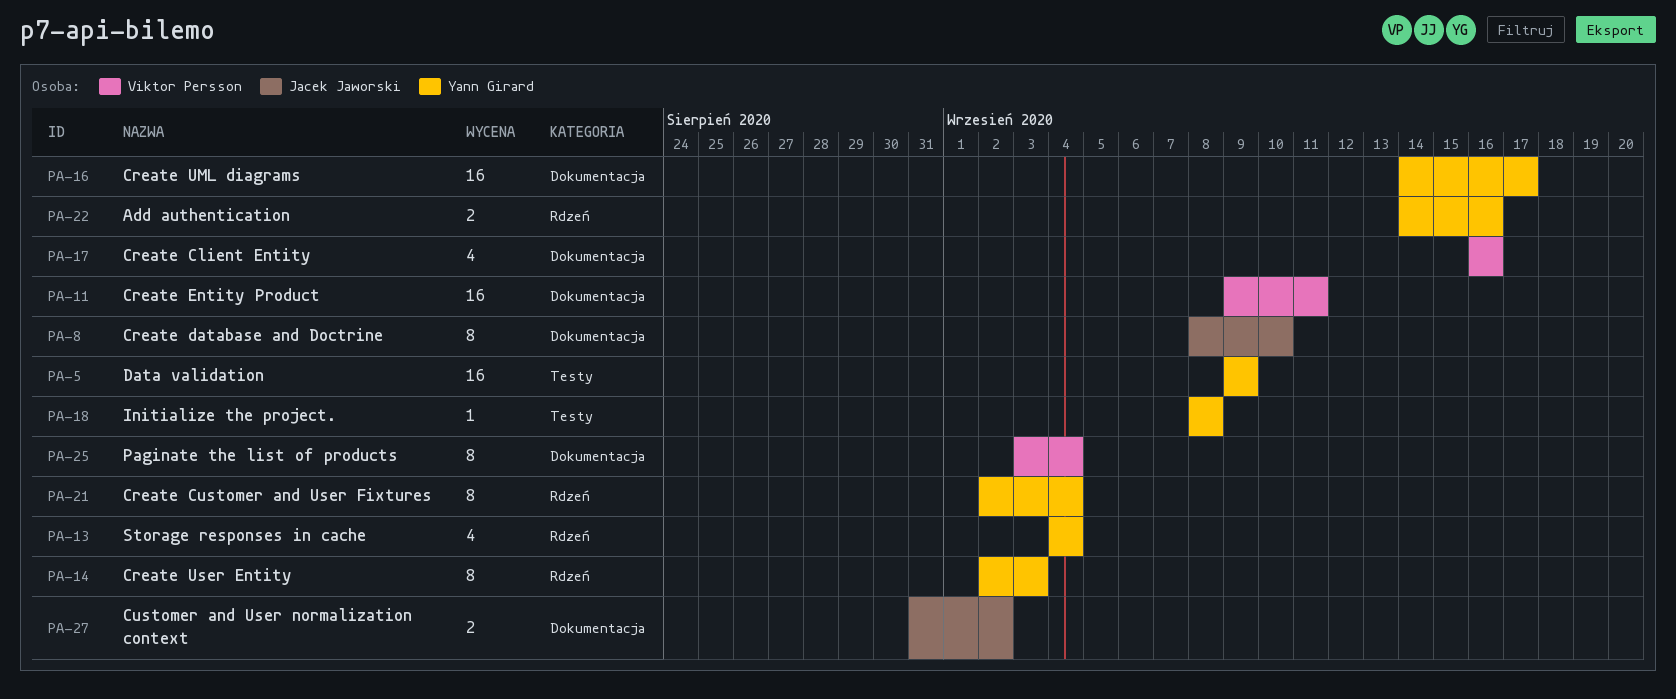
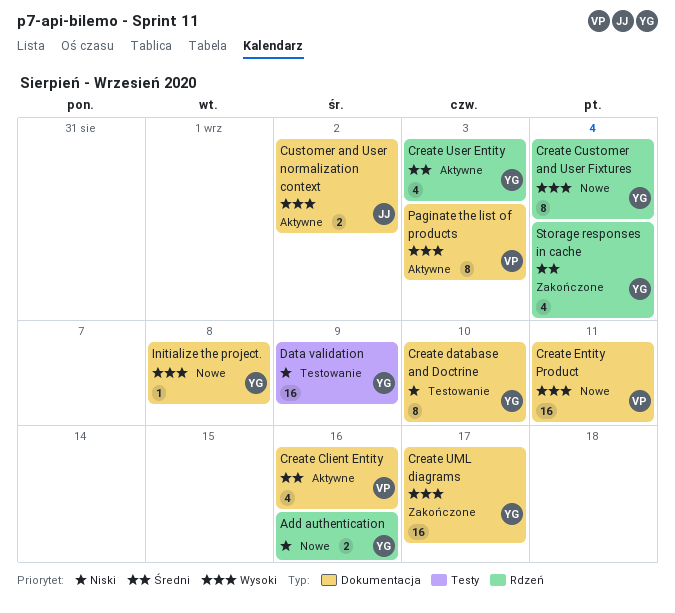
Create database and Doctrine, owner: Jacek Jaworski -> Yann Girard
Create User Entity, estimate: 8 -> 4
Initialize the project., label: Testy -> Dokumentacja
Paginate the list of products, due: Sep 4 -> Sep 3

